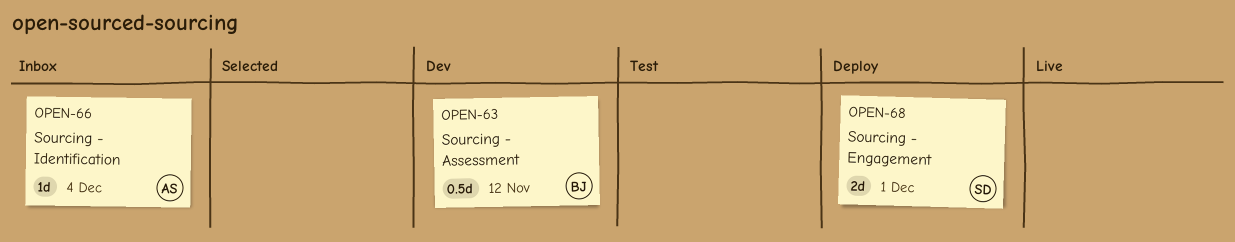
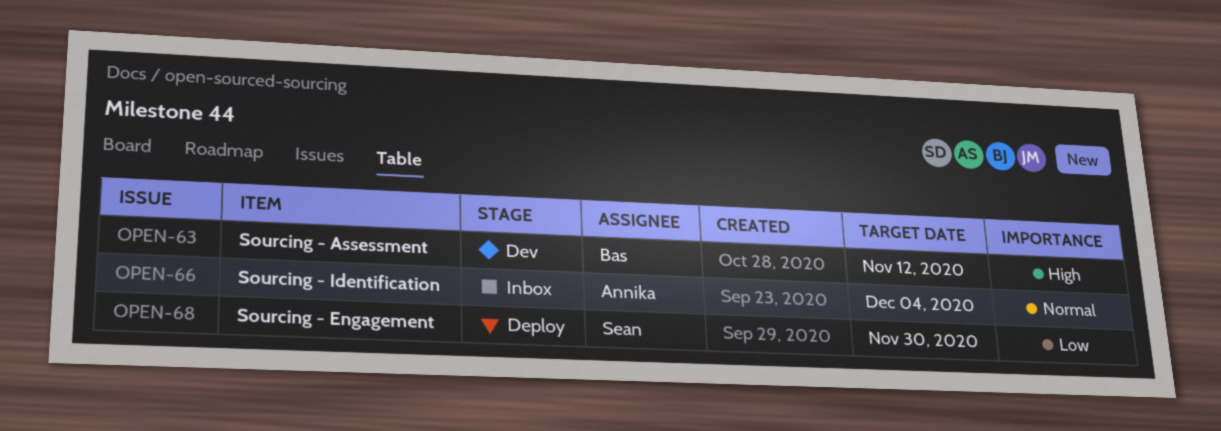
OPEN-68, due: Dec 1 -> Nov 30

